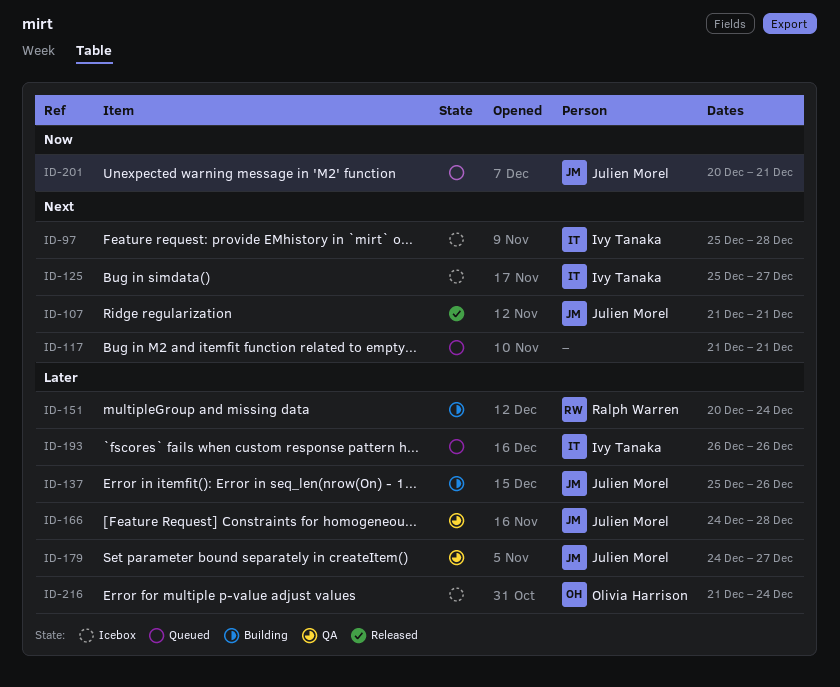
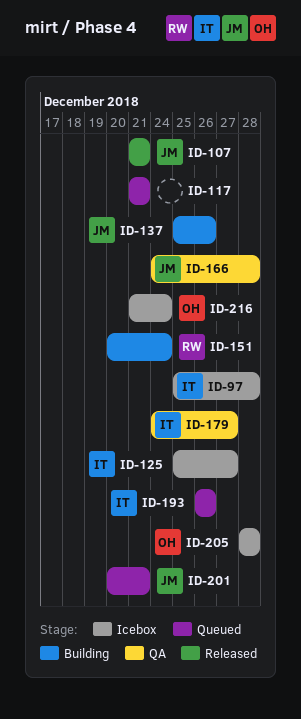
ID-179, owner: Julien Morel -> Ivy Tanaka
ID-205: none -> present

